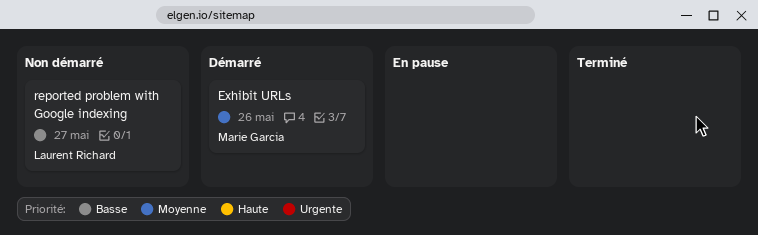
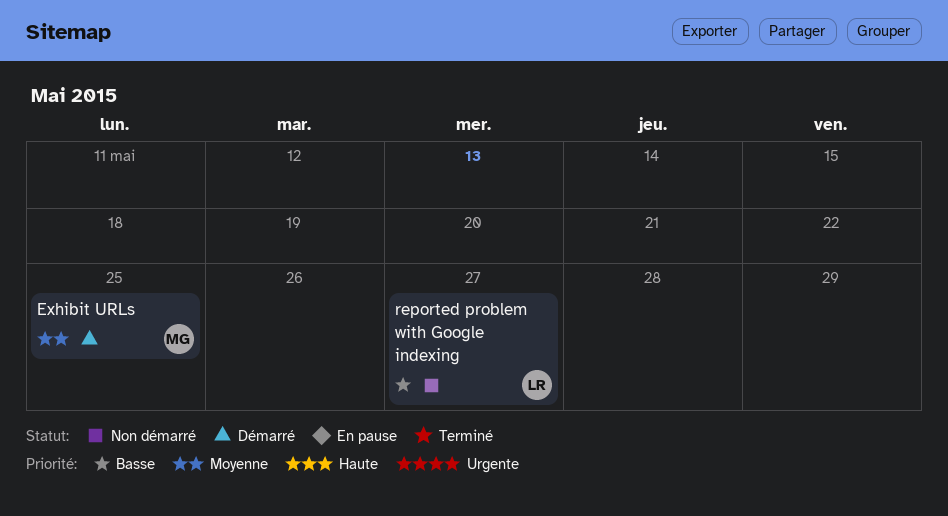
Exhibit URLs, due: May 26 -> May 25

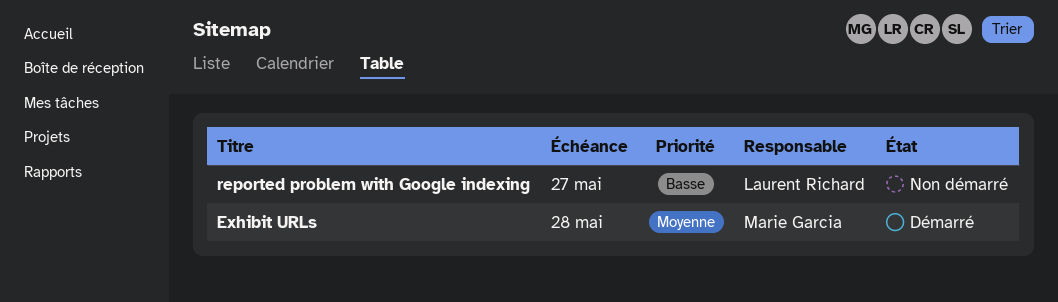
Exhibit URLs, due: May 25 -> May 28

